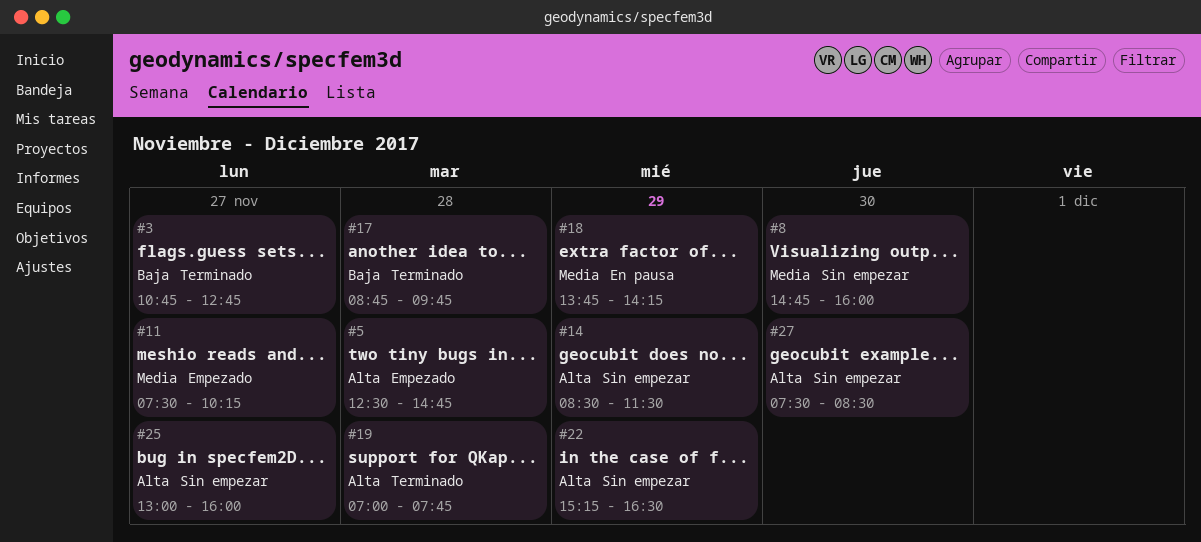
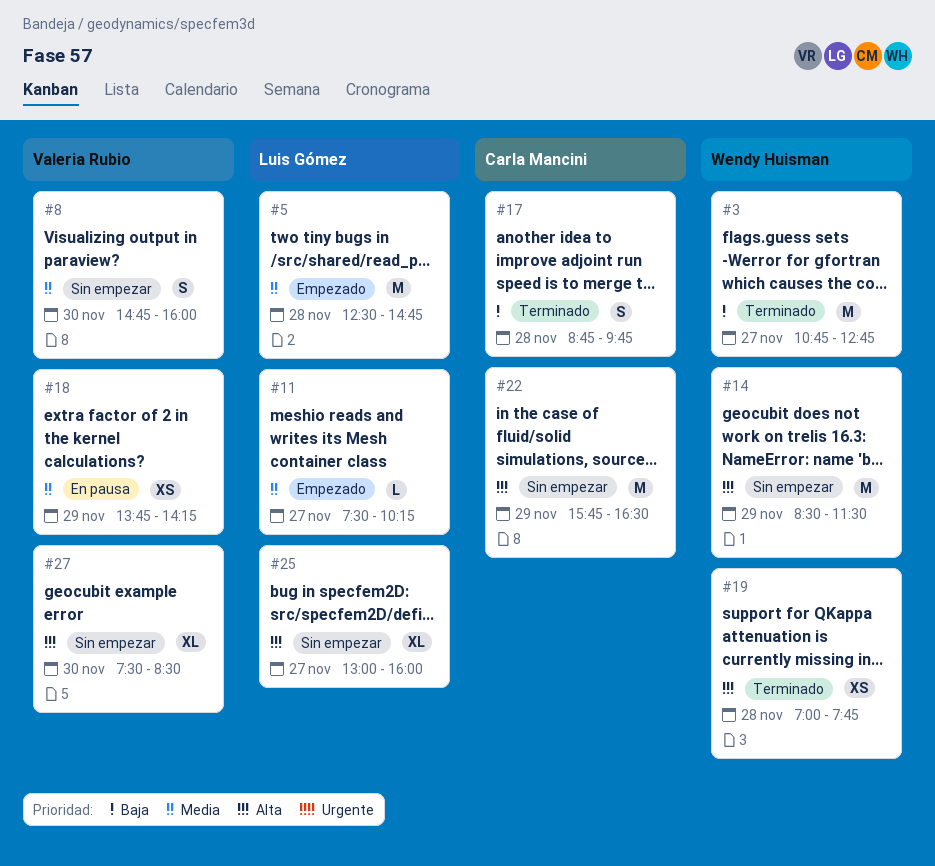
#5, priority: Alta -> Media
#22, begins: 15:15 -> 15:45

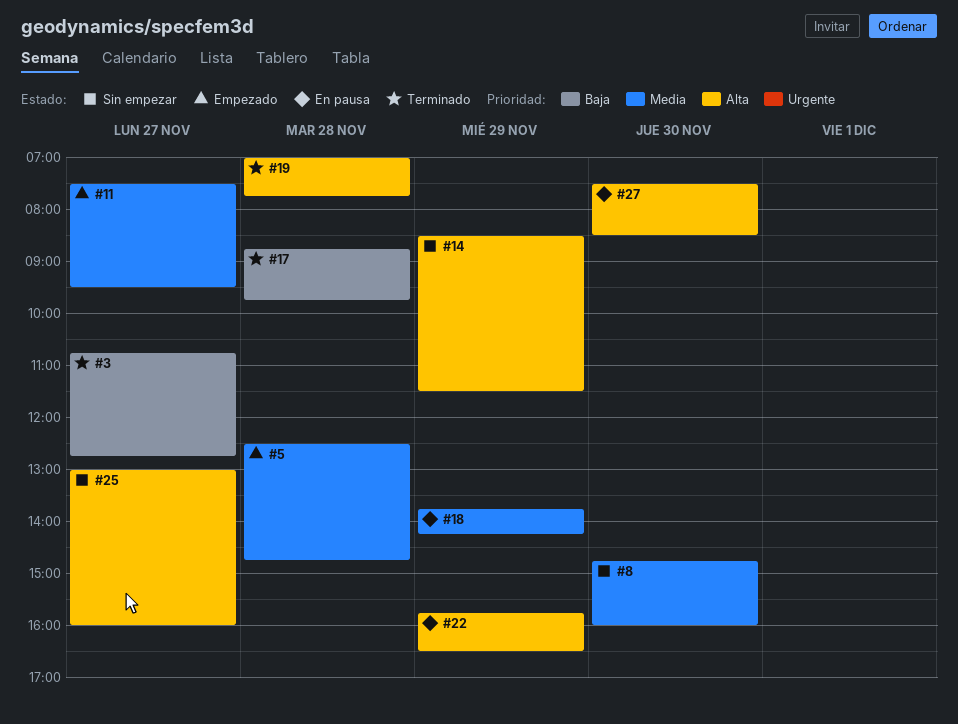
#11, ends: 10:15 -> 09:30
#22, status: Sin empezar -> En pausa
#27, status: Sin empezar -> En pausa

